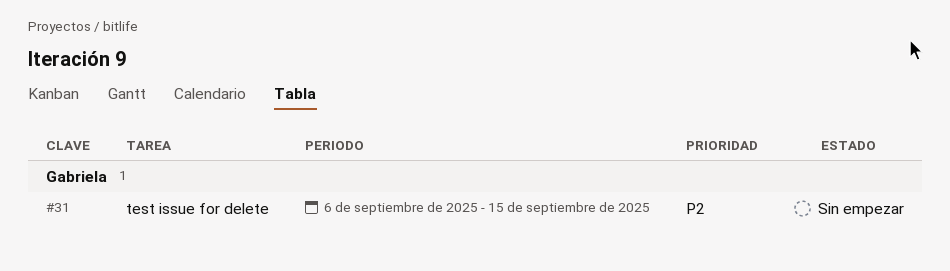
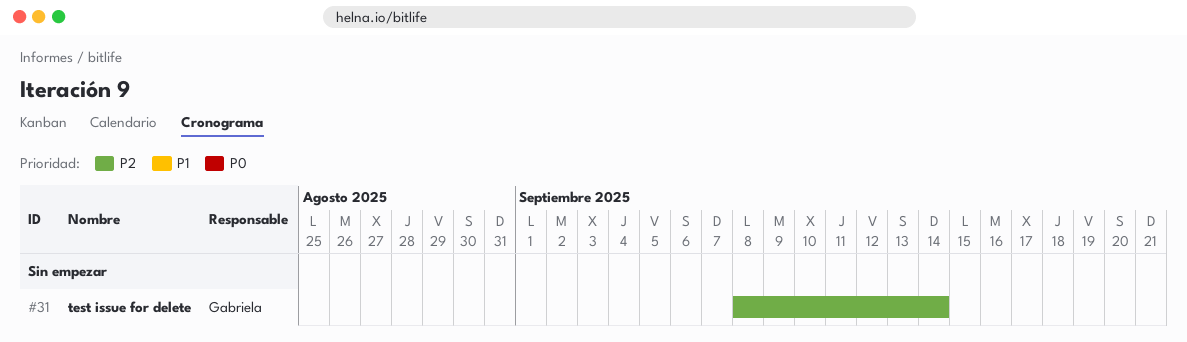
#31, start: Sep 6 -> Sep 8
#31, due: Sep 15 -> Sep 14

